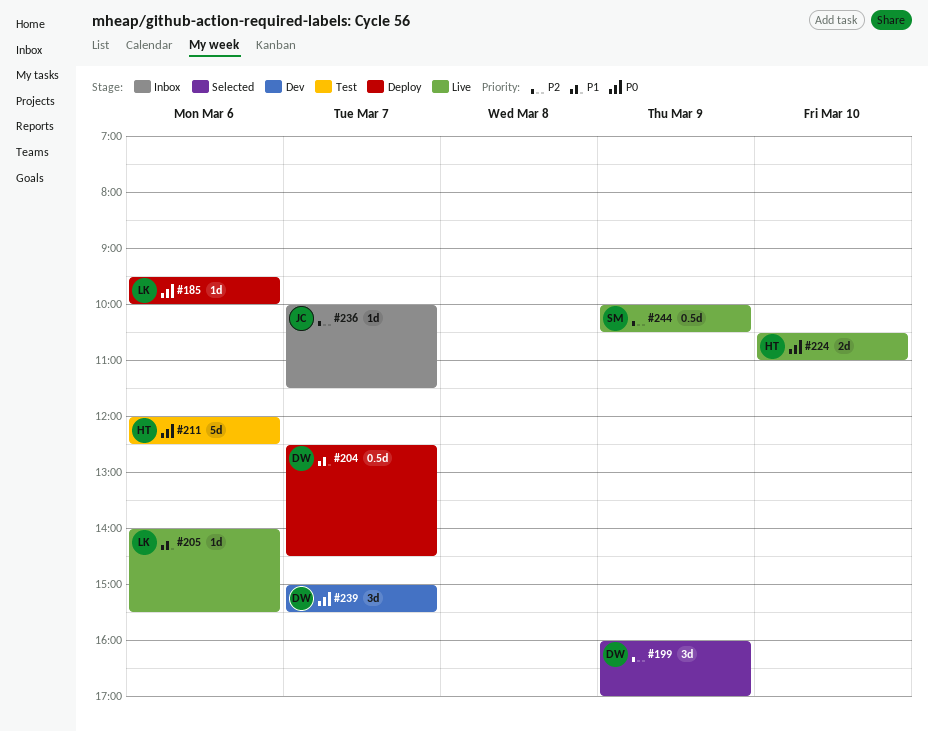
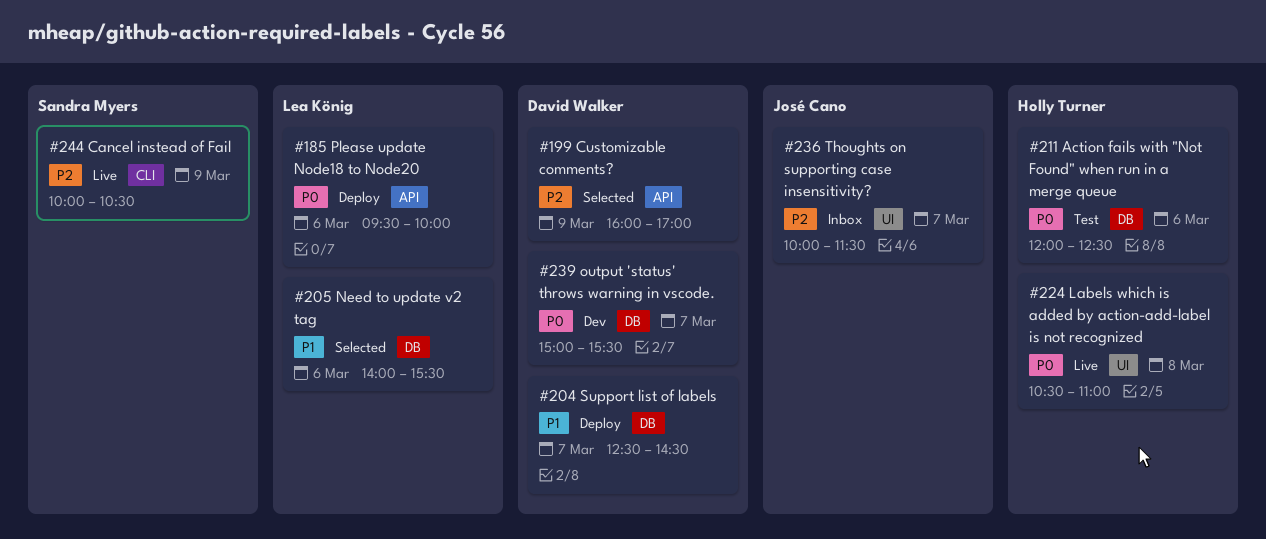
#205, status: Live -> Selected
#224, day: Mar 10 -> Mar 8

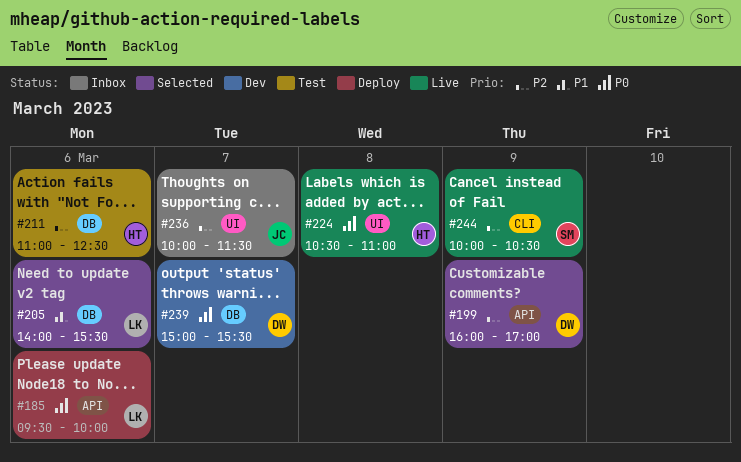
#204: present -> none
#211, priority: P0 -> P2
#211, begins: 12:00 -> 11:00

